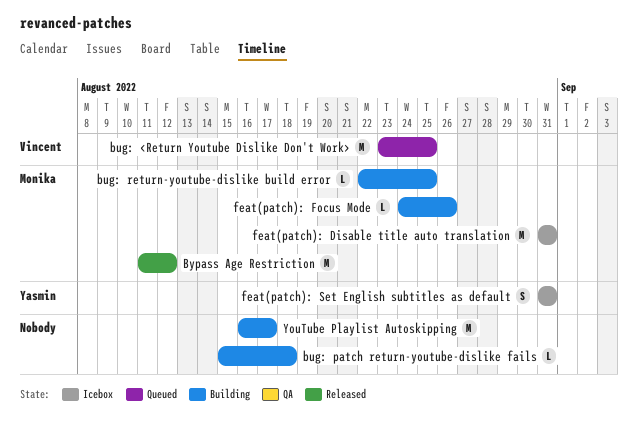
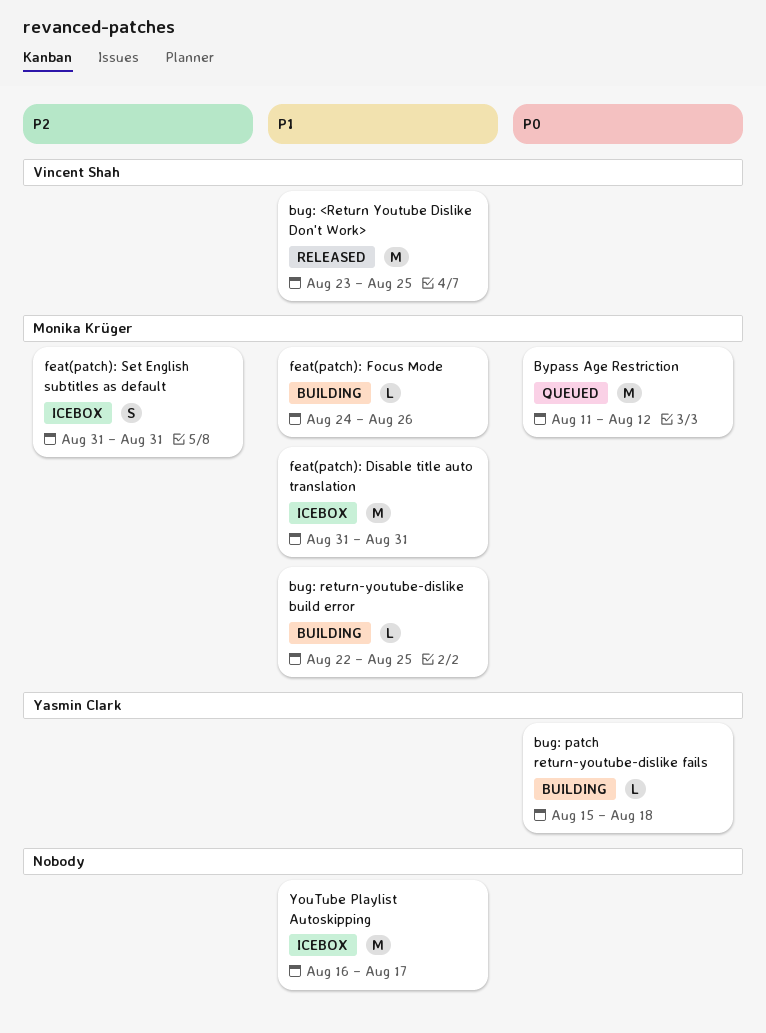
bug: <Return Youtube Dislike Don't Work>, status: Queued -> Released
bug: patch return-youtube-dislike fails, owner: none -> Yasmin Clark
Bypass Age Restriction, status: Released -> Queued
feat(patch): Set English subtitles as default, owner: Yasmin Clark -> Monika Krüger
YouTube Playlist Autoskipping, status: Building -> Icebox

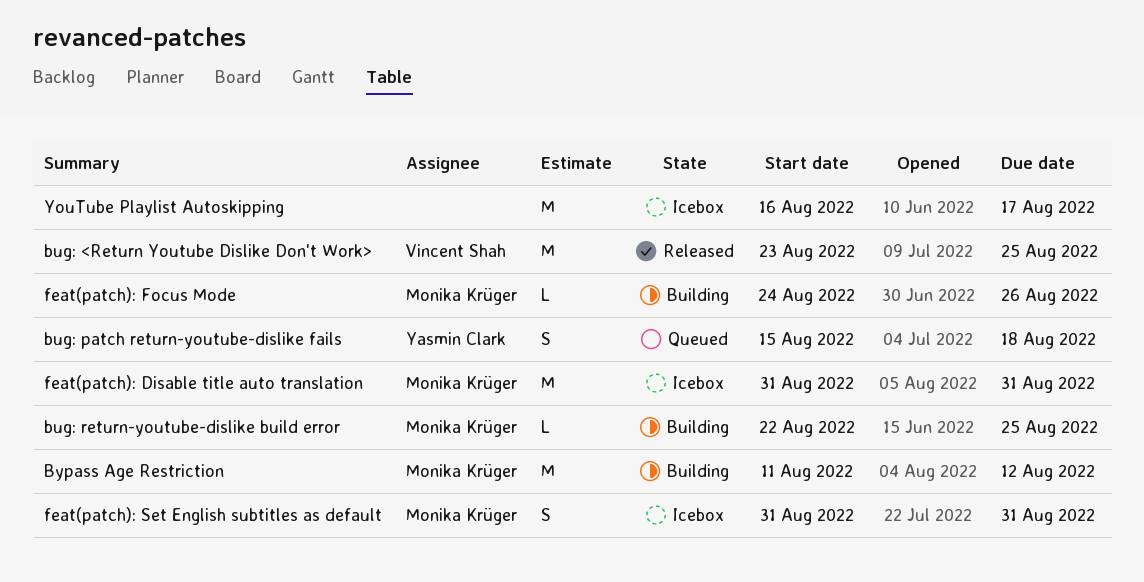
bug: patch return-youtube-dislike fails, status: Building -> Queued
bug: patch return-youtube-dislike fails, estimate: L -> S
Bypass Age Restriction, status: Queued -> Building

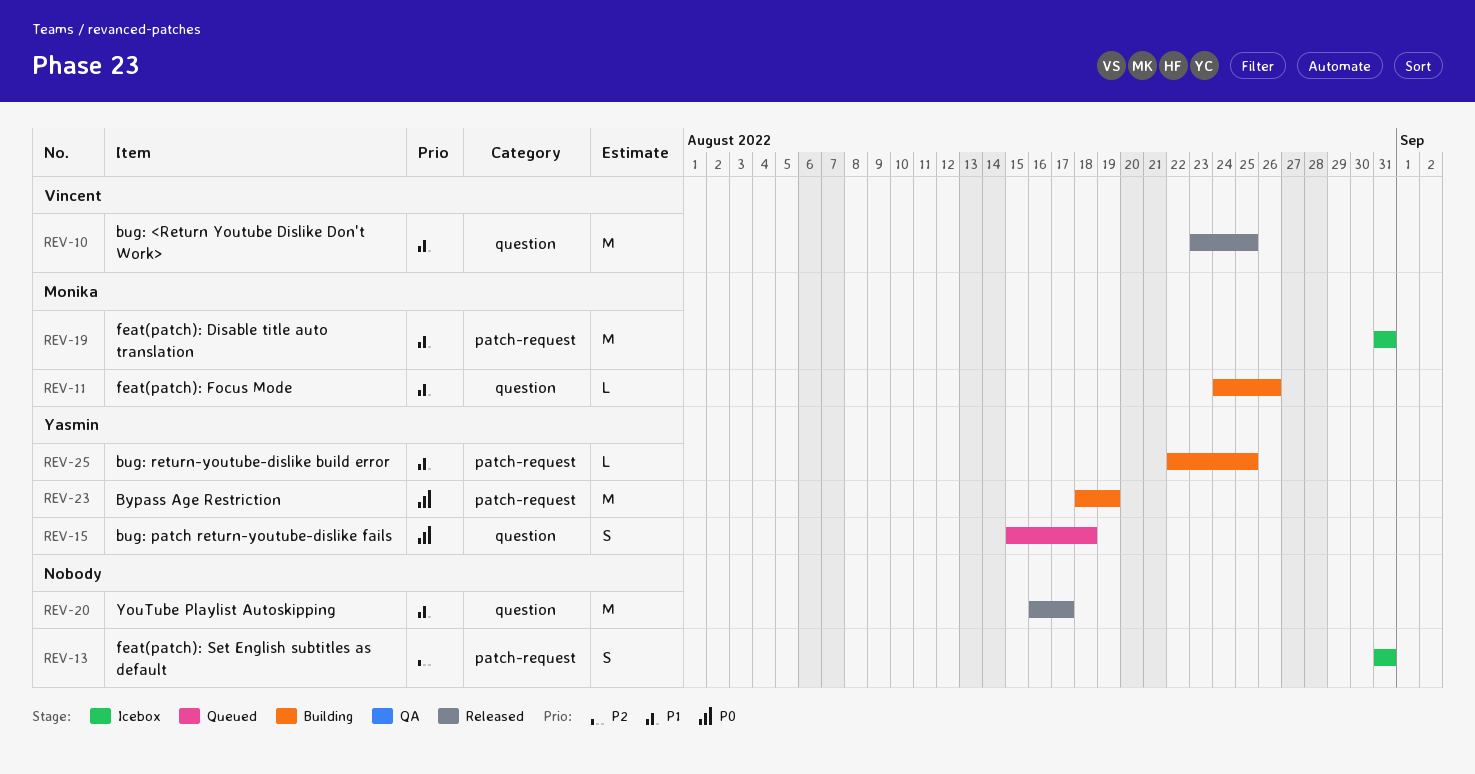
bug: return-youtube-dislike build error, owner: Monika Krüger -> Yasmin Clark
Bypass Age Restriction, owner: Monika Krüger -> Yasmin Clark
Bypass Age Restriction, start: Aug 11 -> Aug 18
Bypass Age Restriction, due: Aug 12 -> Aug 19
feat(patch): Set English subtitles as default, owner: Monika Krüger -> none
YouTube Playlist Autoskipping, status: Icebox -> Released

